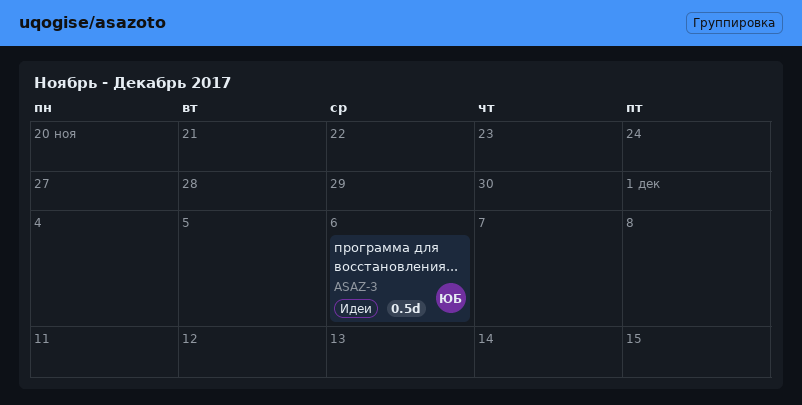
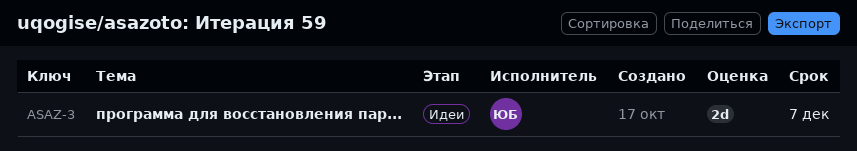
ASAZ-3, estimate: 0.5d -> 2d
ASAZ-3, due: Dec 6 -> Dec 7

